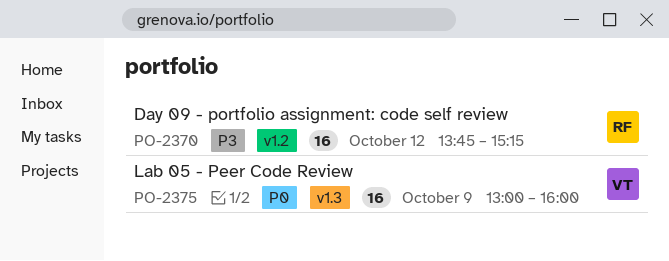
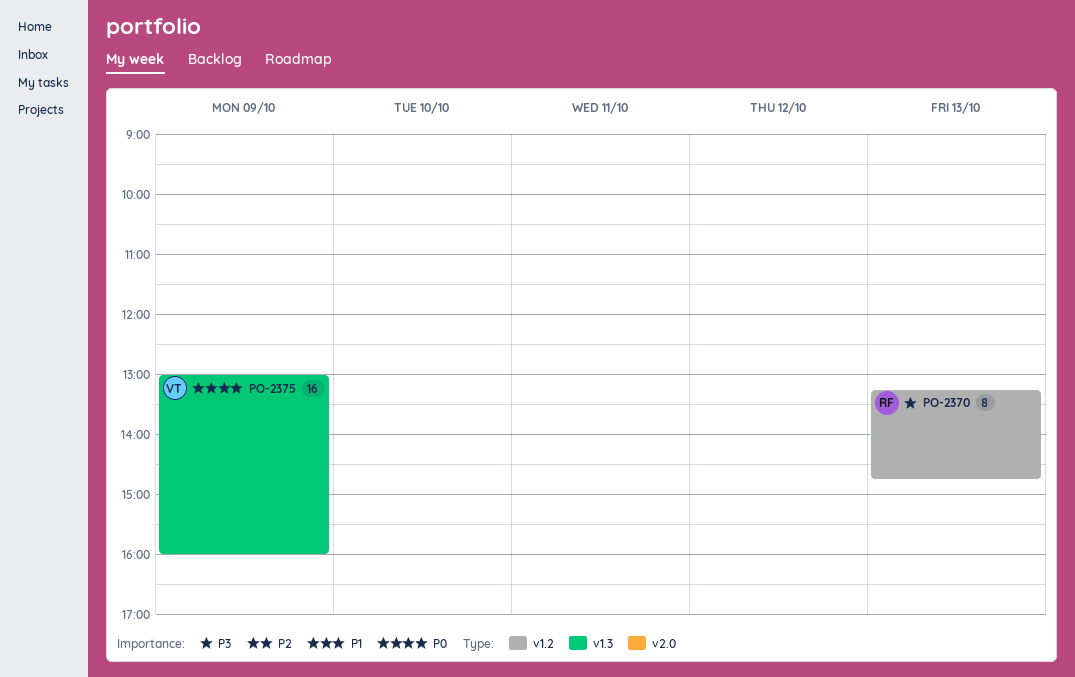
PO-2370, estimate: 16 -> 8
PO-2370, day: Oct 12 -> Oct 13
PO-2370, begins: 13:45 -> 13:15
PO-2370, ends: 15:15 -> 14:45

